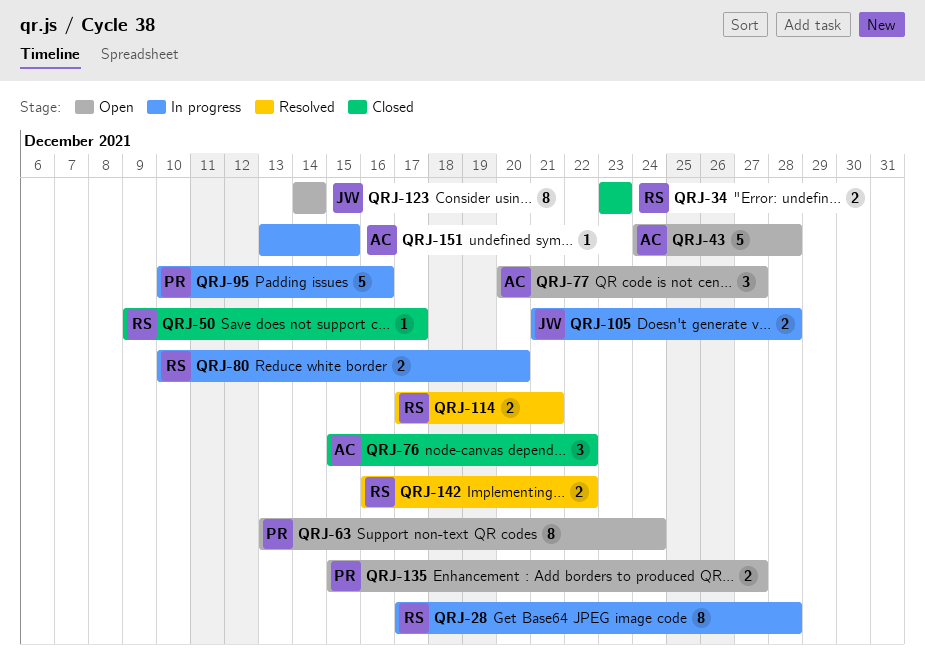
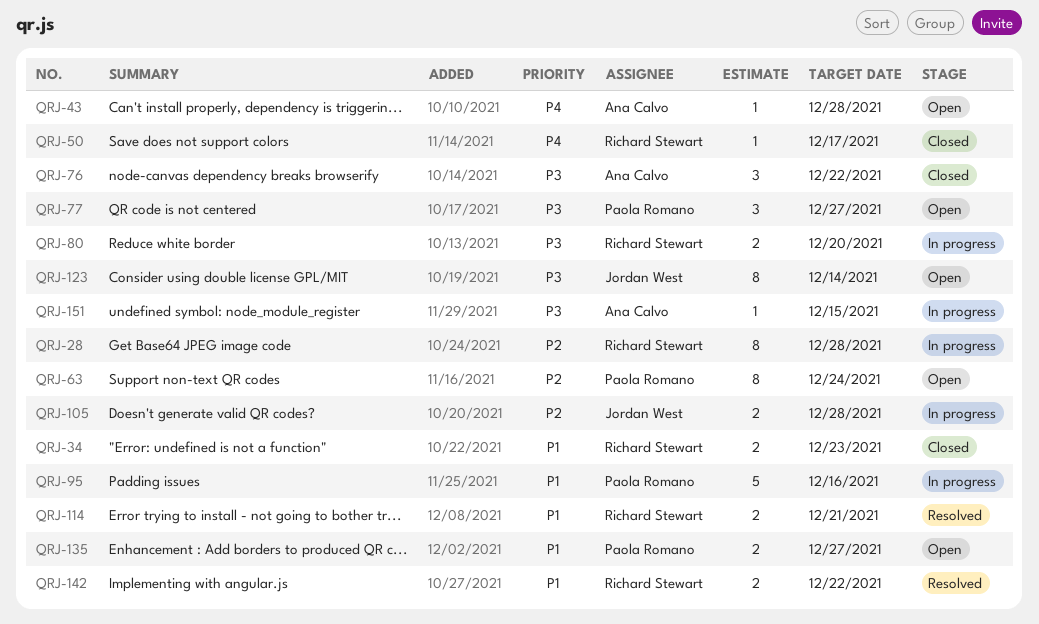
QRJ-43, estimate: 5 -> 1
QRJ-77, owner: Ana Calvo -> Paola Romano

